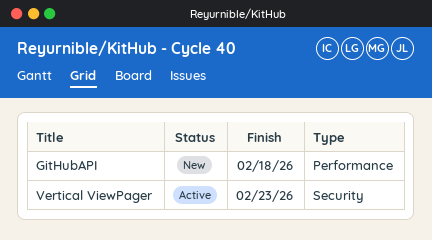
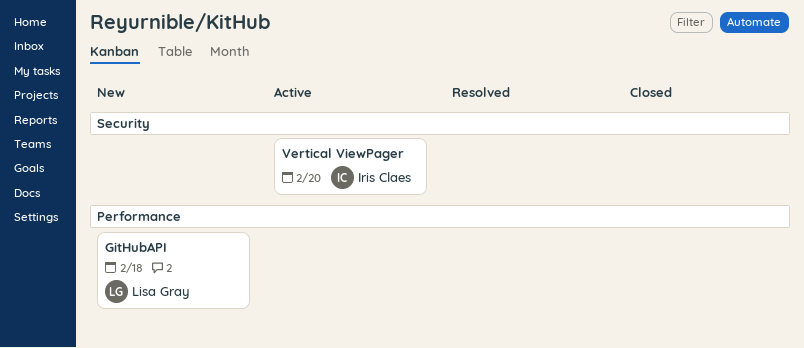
Vertical ViewPager, due: Feb 23 -> Feb 20

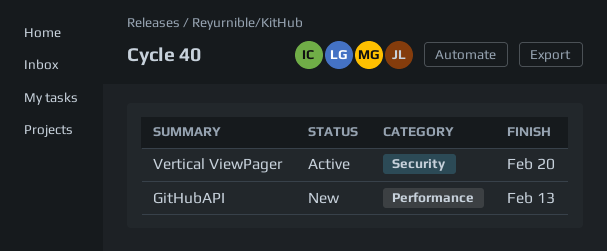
GitHubAPI, due: Feb 18 -> Feb 13

